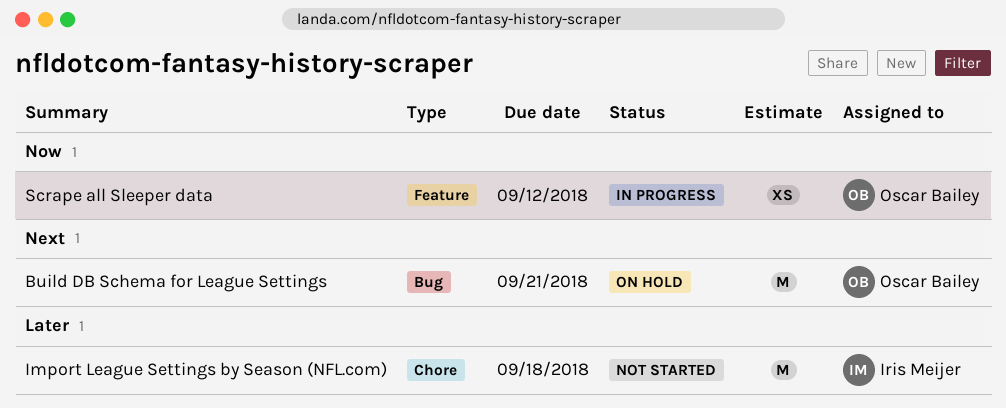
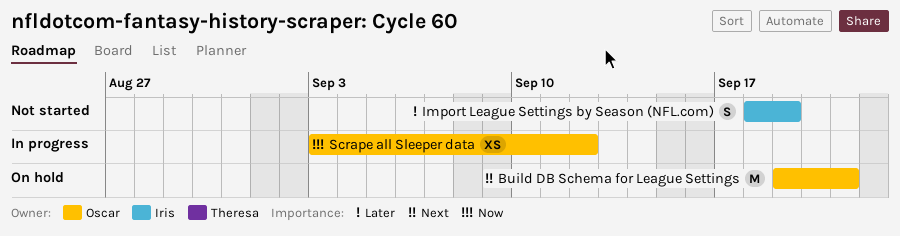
Import League Settings by Season (NFL.com), estimate: M -> S
Import League Settings by Season (NFL.com), due: Sep 18 -> Sep 19

